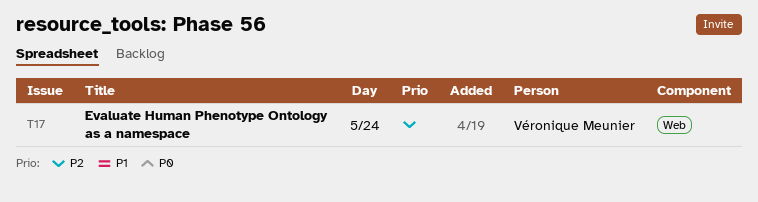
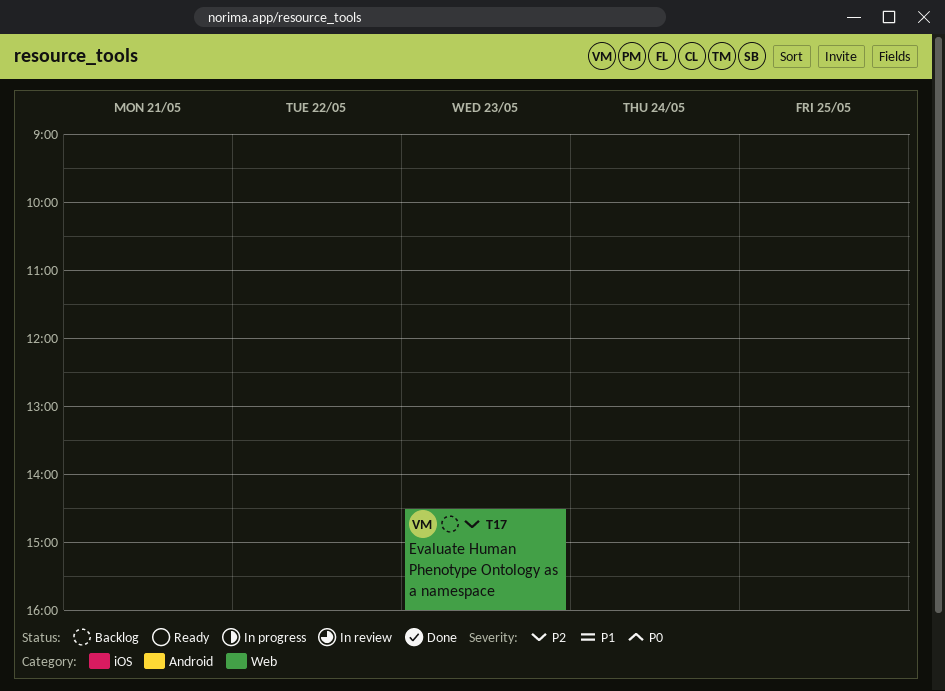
T17, day: May 24 -> May 23

